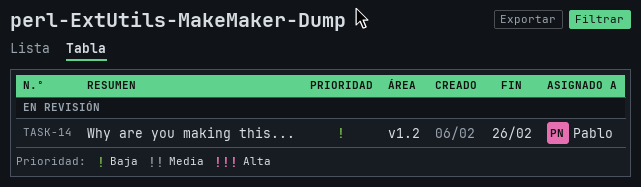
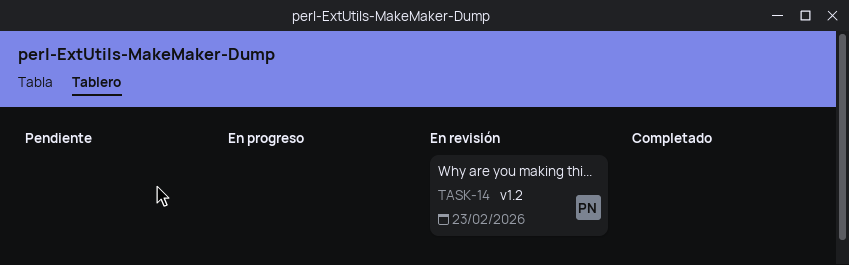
TASK-14, due: Feb 26 -> Feb 23

